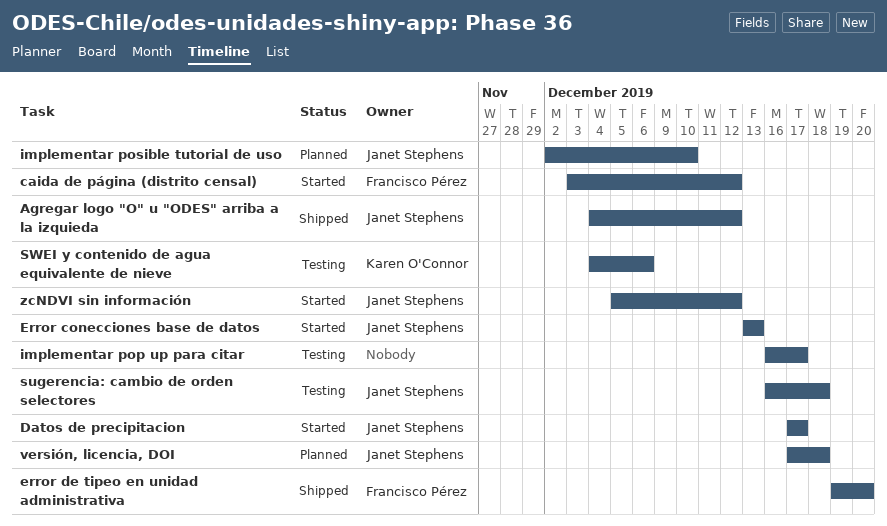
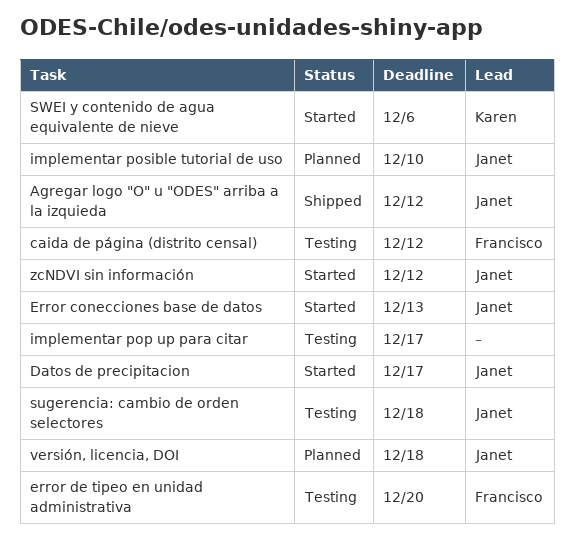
caida de página (distrito censal), status: Started -> Testing
error de tipeo en unidad administrativa, status: Shipped -> Testing
SWEI y contenido de agua equivalente de nieve, status: Testing -> Started

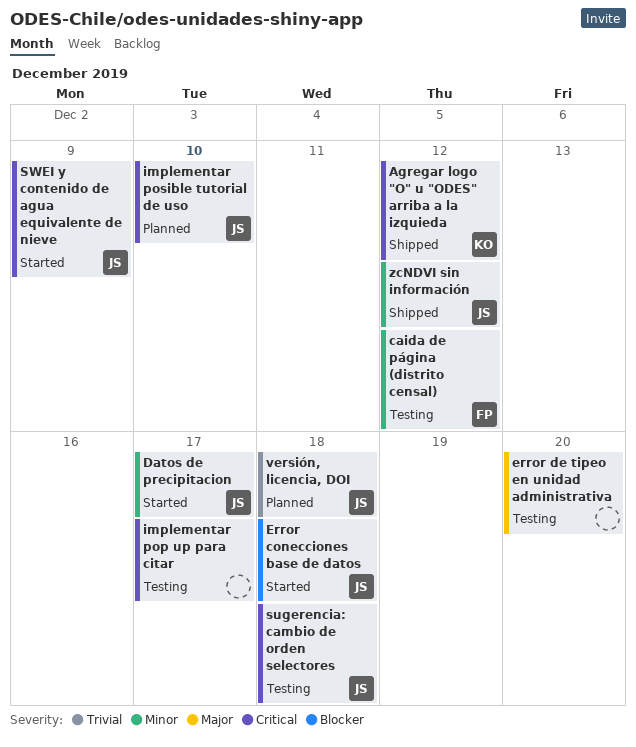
Agregar logo "O" u "ODES" arriba a la izquieda, owner: Janet -> Karen
Error conecciones base de datos, due: Dec 13 -> Dec 18
error de tipeo en unidad administrativa, owner: Francisco -> none
SWEI y contenido de agua equivalente de nieve, owner: Karen -> Janet
SWEI y contenido de agua equivalente de nieve, due: Dec 6 -> Dec 9
zcNDVI sin información, status: Started -> Shipped

